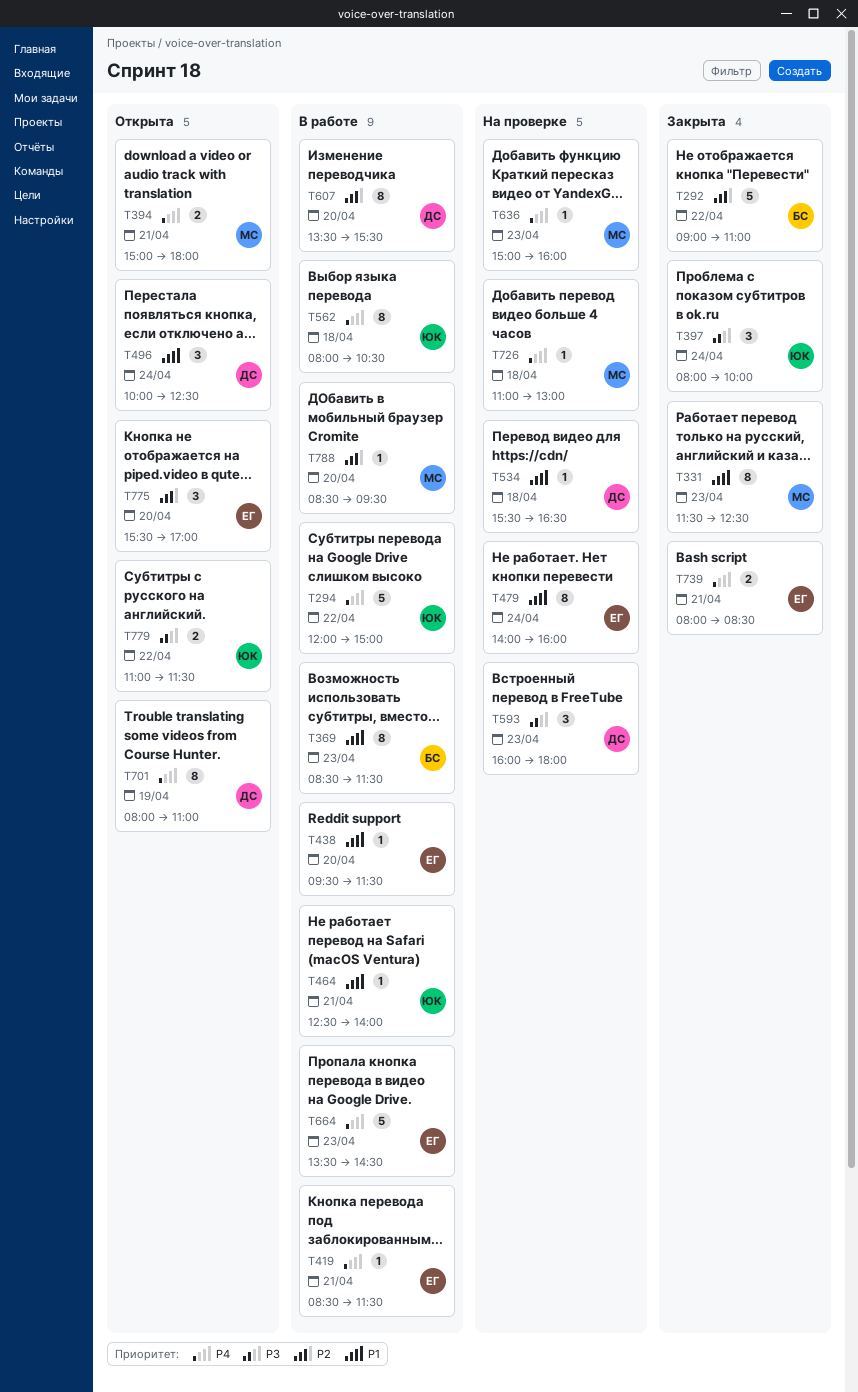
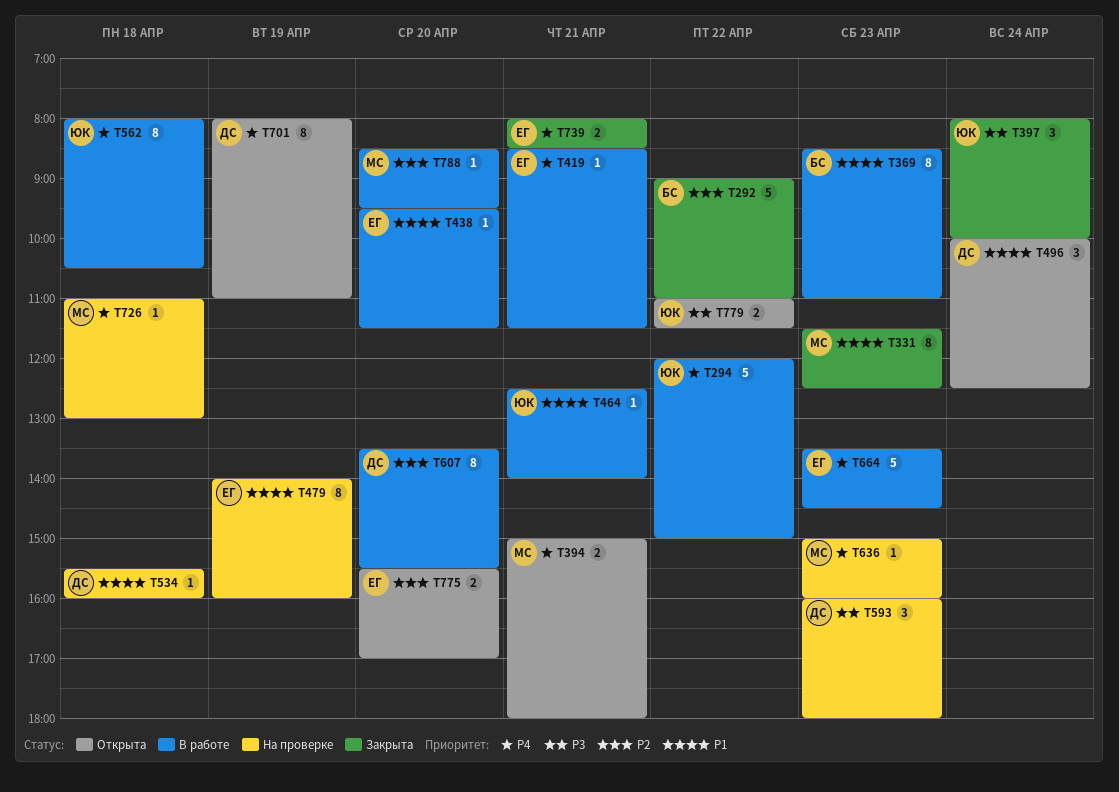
T369, ends: 11:30 -> 11:00
T479, day: Apr 24 -> Apr 19
T534, ends: 16:30 -> 16:00
T775, estimate: 3 -> 2

